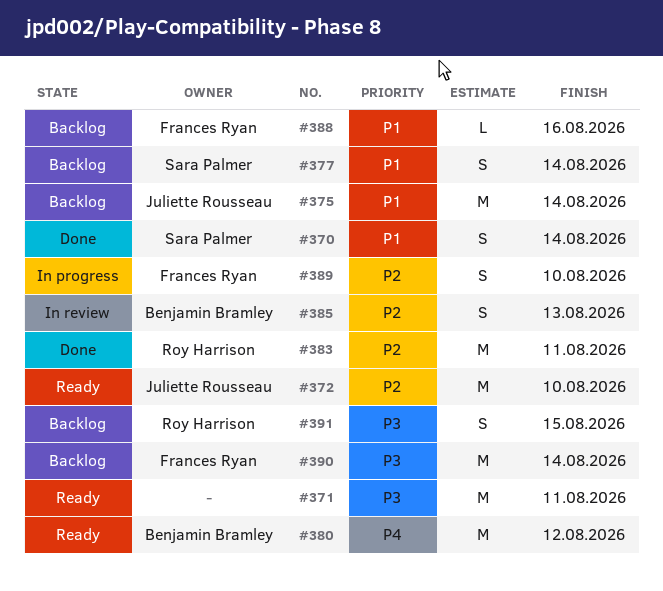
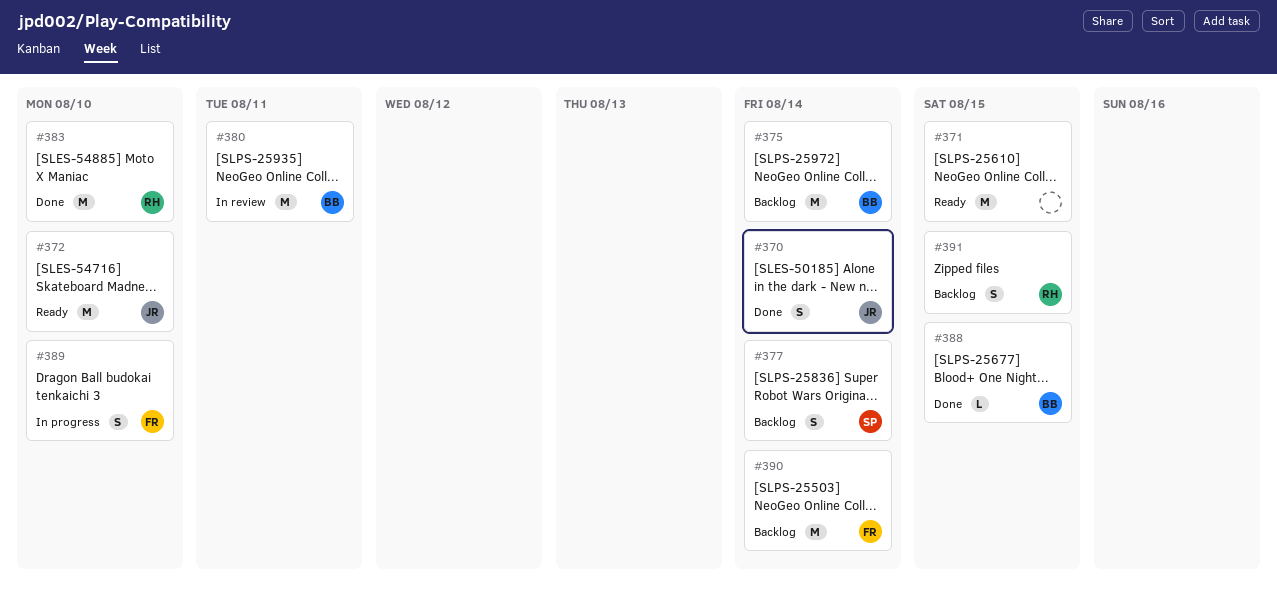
#370, owner: Sara Palmer -> Juliette Rousseau
#371, due: Aug 11 -> Aug 15
#375, owner: Juliette Rousseau -> Benjamin Bramley
#380, status: Ready -> In review
#380, due: Aug 12 -> Aug 11
#383, due: Aug 11 -> Aug 10
#385: present -> none
#388, status: Backlog -> Done
#388, owner: Frances Ryan -> Benjamin Bramley
#388, due: Aug 16 -> Aug 15

